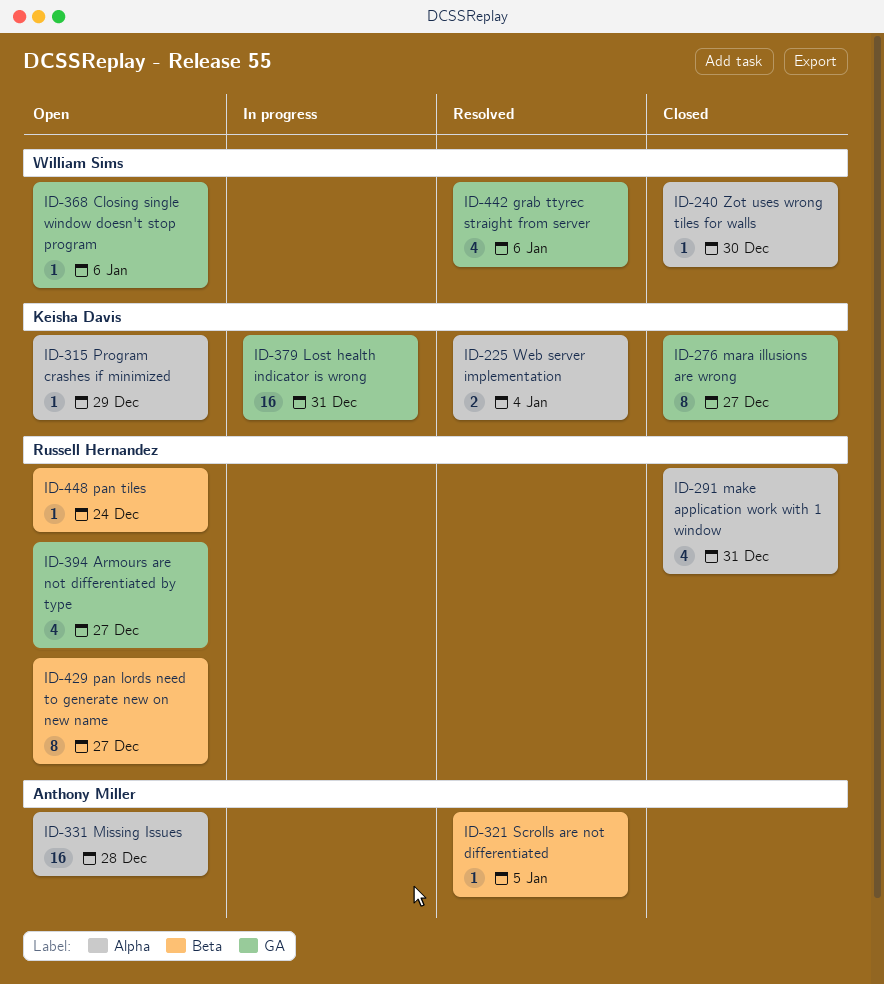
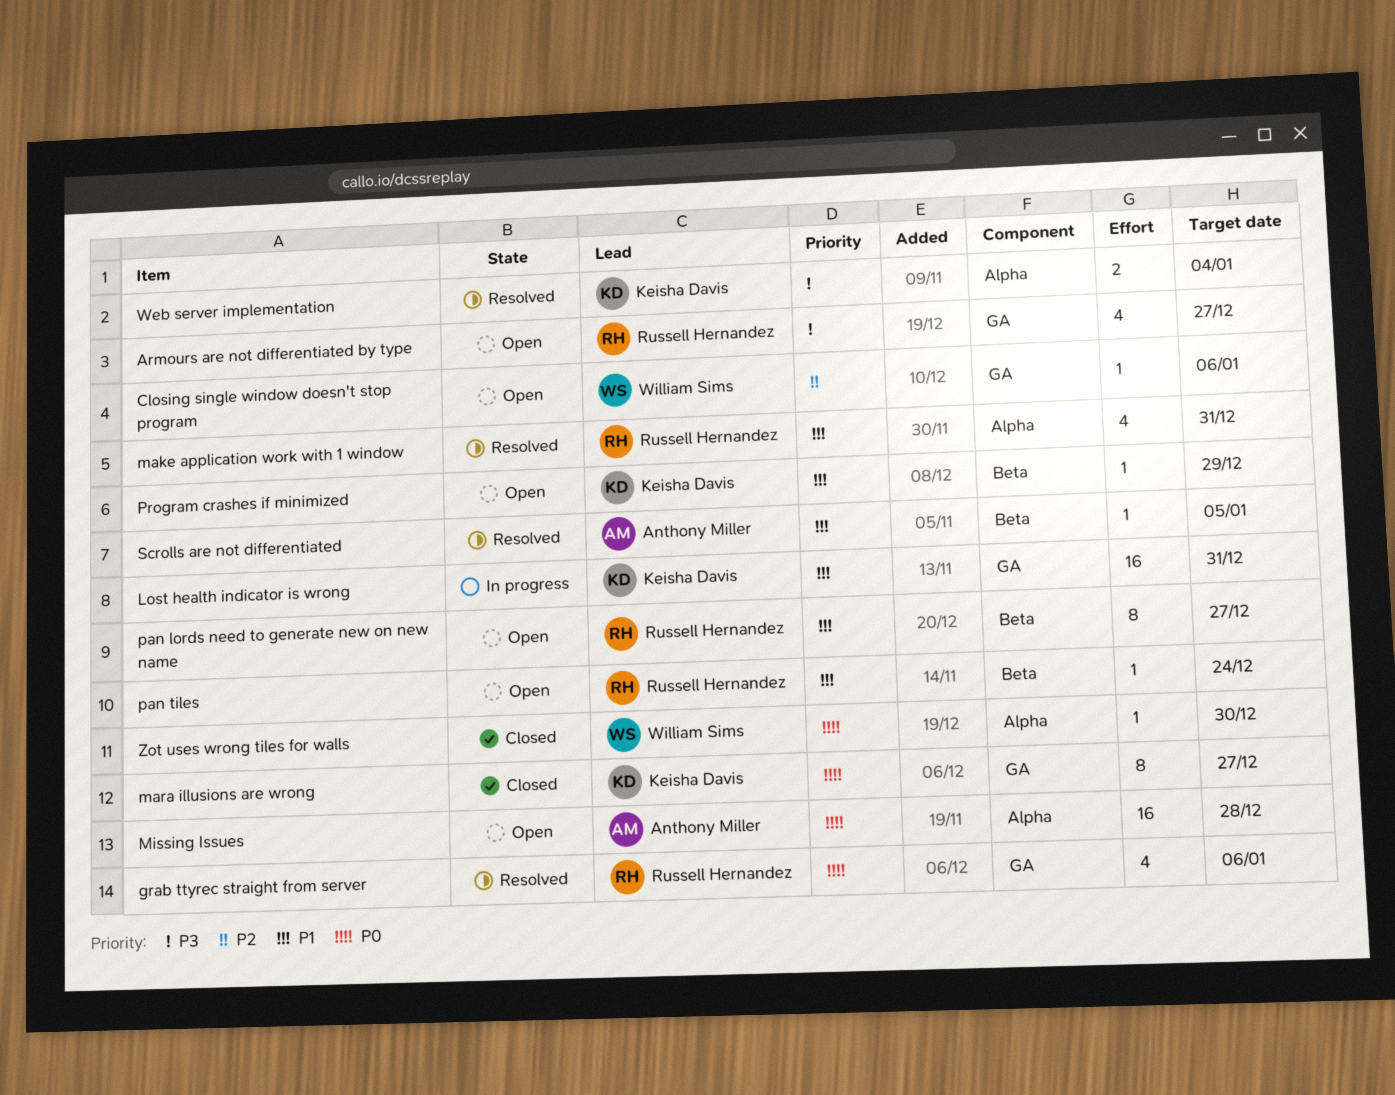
grab ttyrec straight from server, owner: William Sims -> Russell Hernandez
make application work with 1 window, status: Closed -> Resolved
Program crashes if minimized, label: Alpha -> Beta

